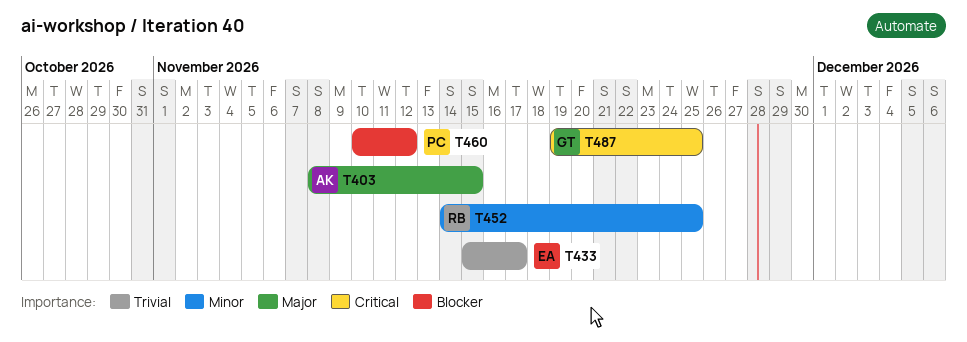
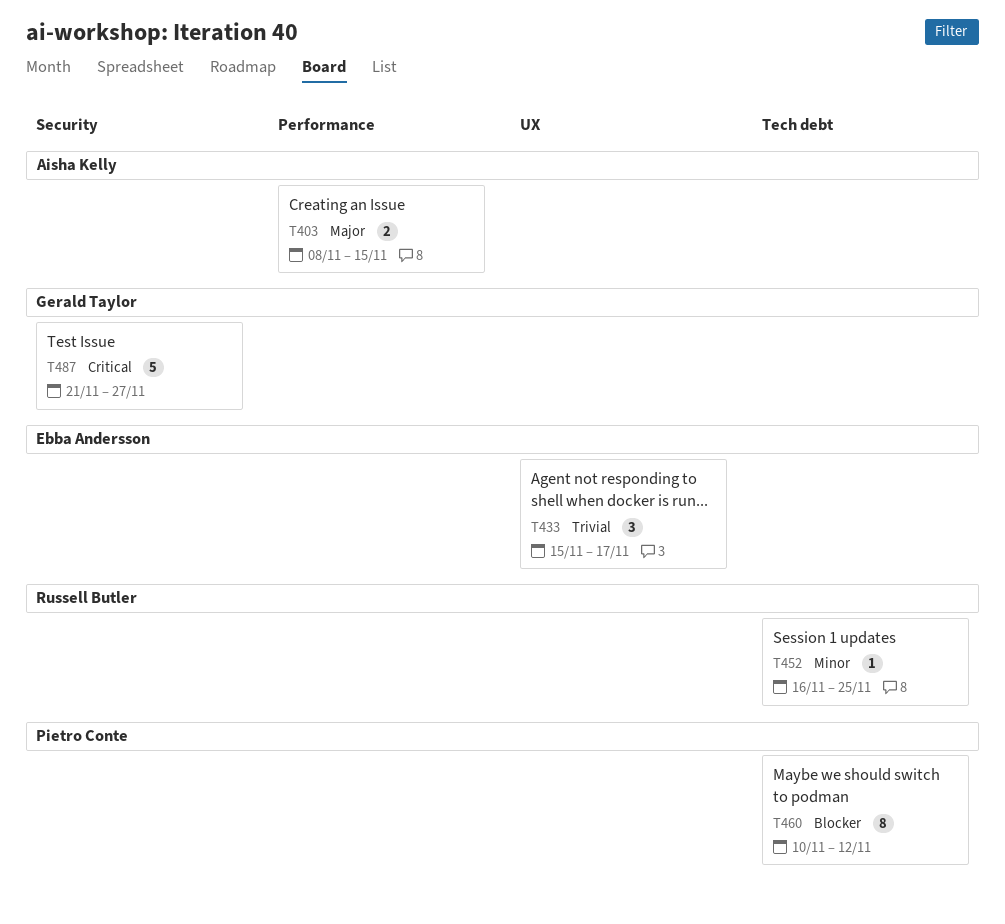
T452, start: Nov 14 -> Nov 16
T487, start: Nov 19 -> Nov 21
T487, due: Nov 25 -> Nov 27

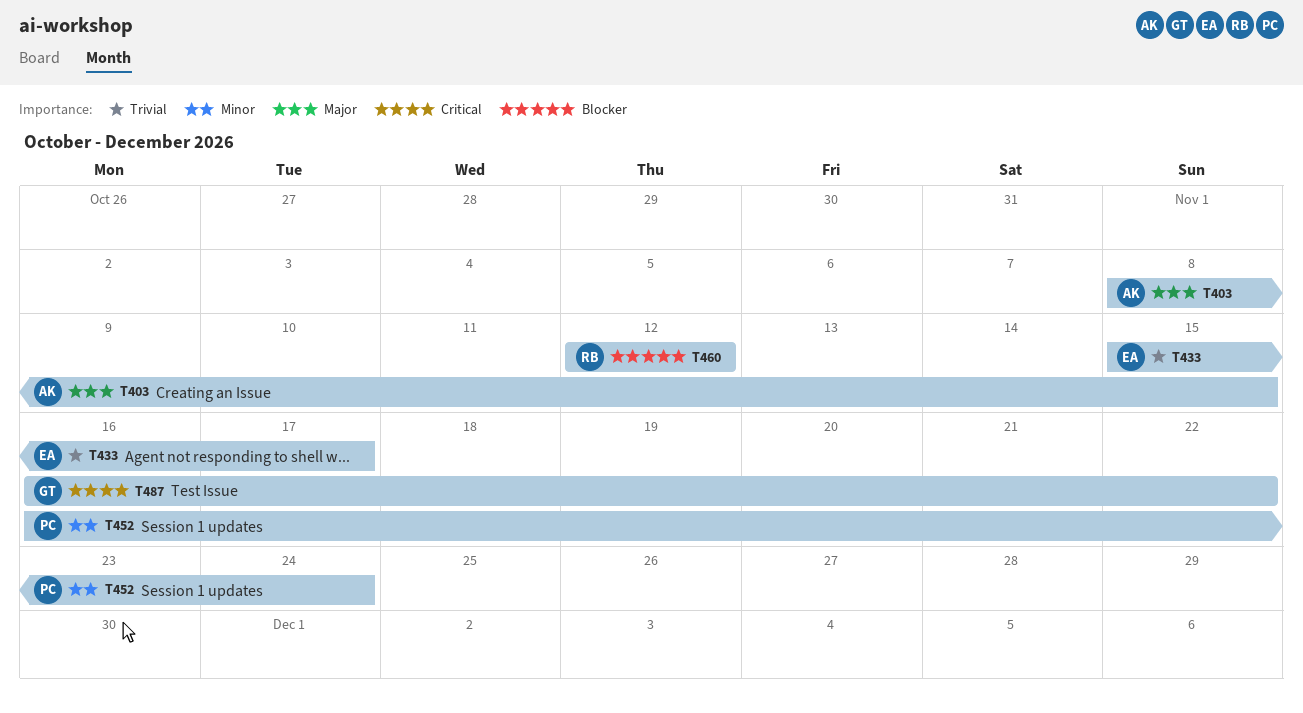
T452, owner: Russell Butler -> Pietro Conte
T452, due: Nov 25 -> Nov 24
T460, owner: Pietro Conte -> Russell Butler
T460, start: Nov 10 -> Nov 12
T487, start: Nov 21 -> Nov 16
T487, due: Nov 27 -> Nov 22

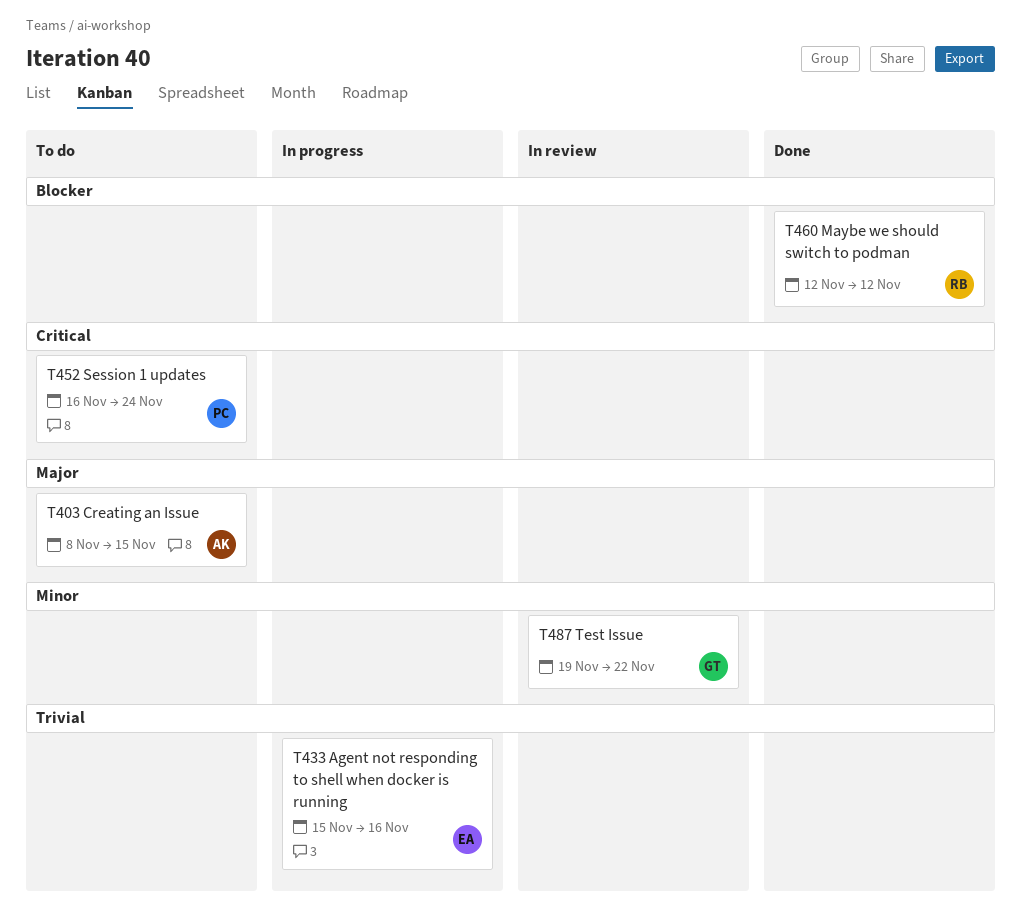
T433, due: Nov 17 -> Nov 16
T452, priority: Minor -> Critical
T487, priority: Critical -> Minor
T487, start: Nov 16 -> Nov 19

